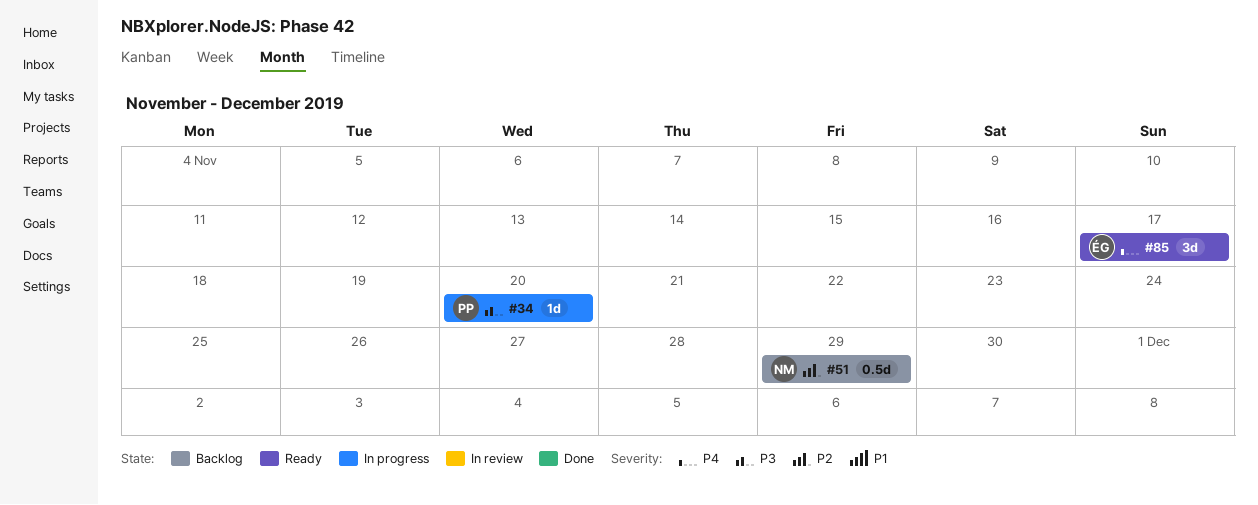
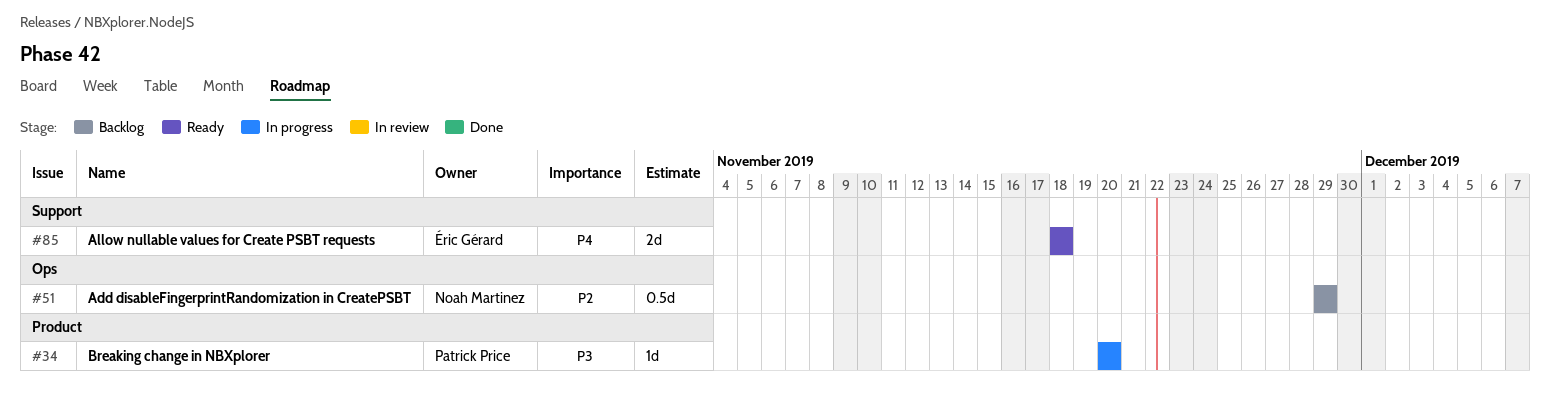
#85, estimate: 3d -> 2d
#85, start: Nov 17 -> Nov 18
#85, due: Nov 17 -> Nov 18

